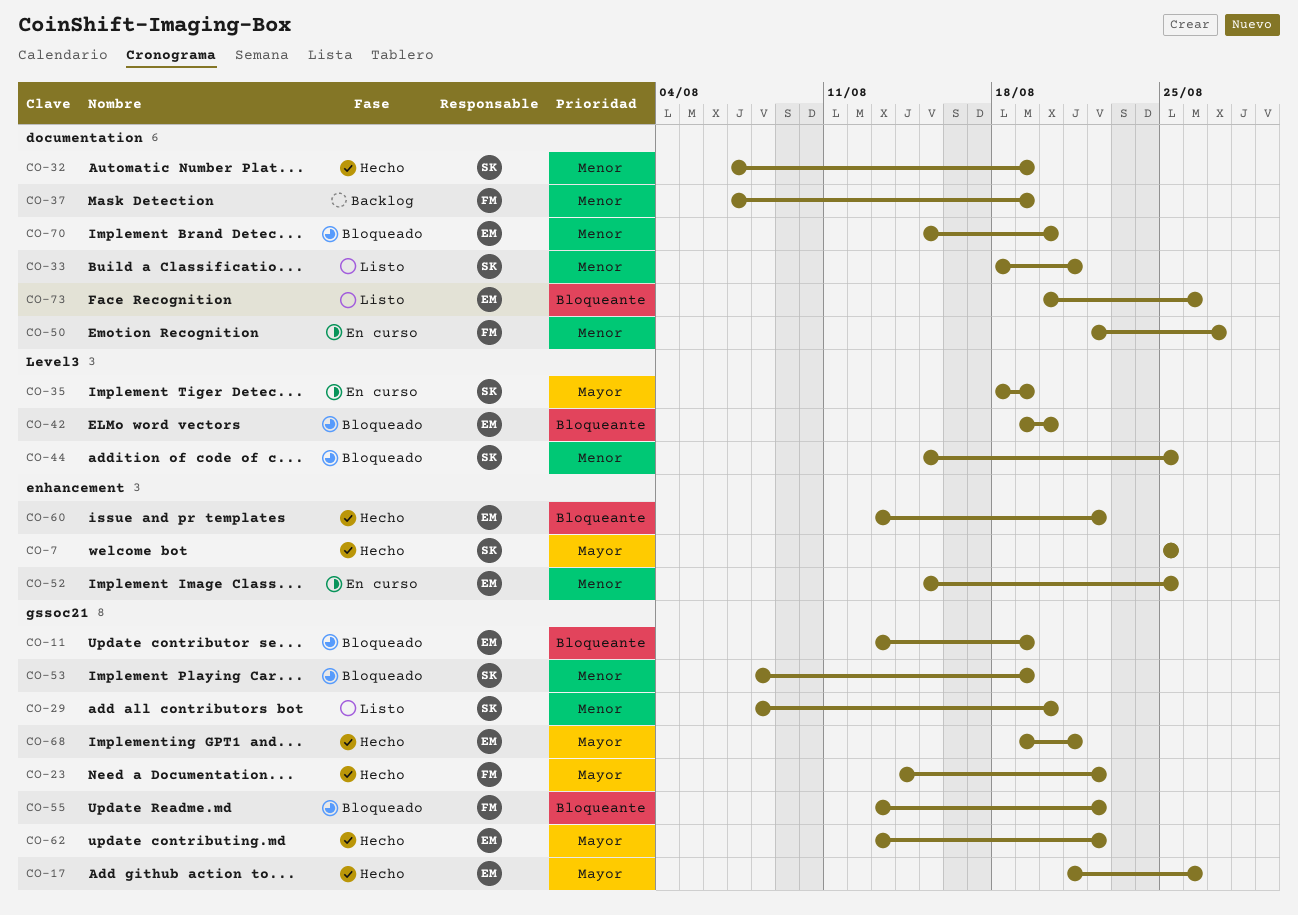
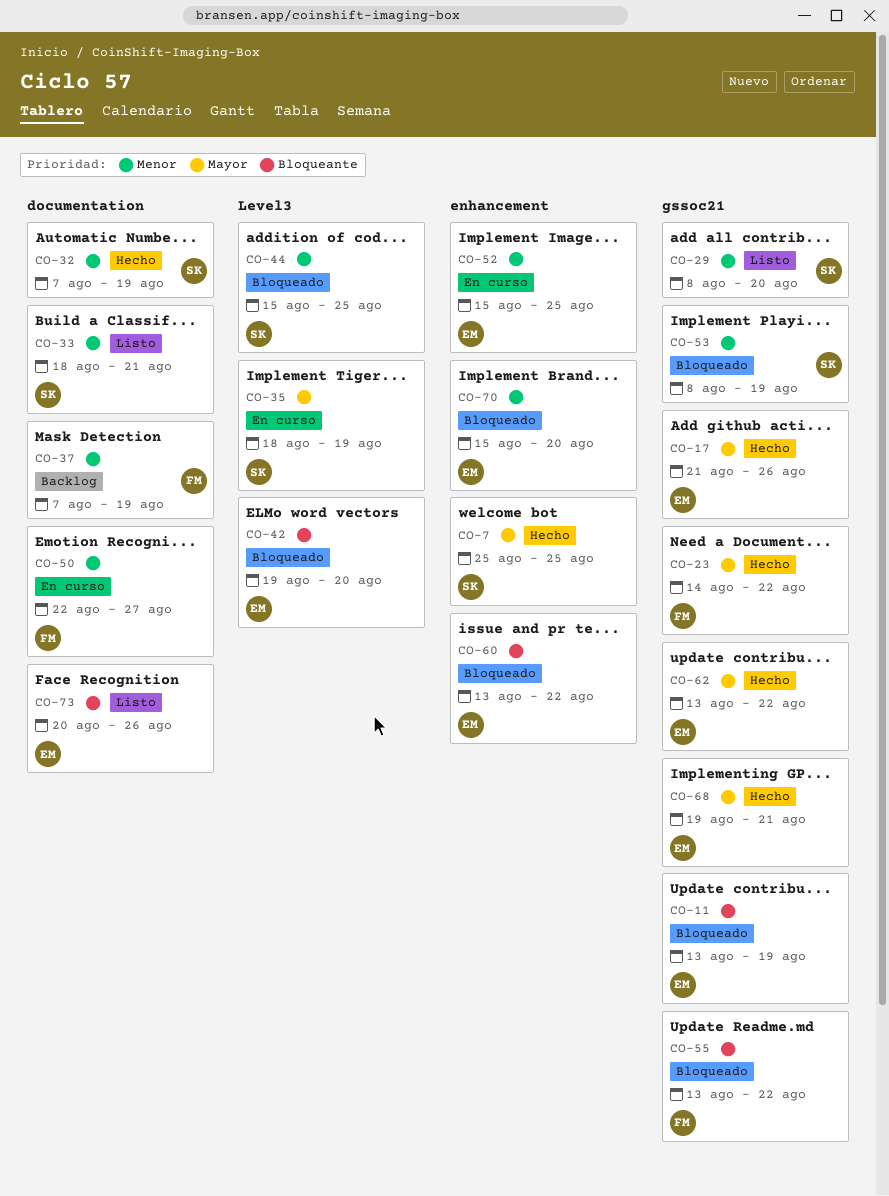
CO-60, status: Hecho -> Bloqueado
CO-70, label: documentation -> enhancement

